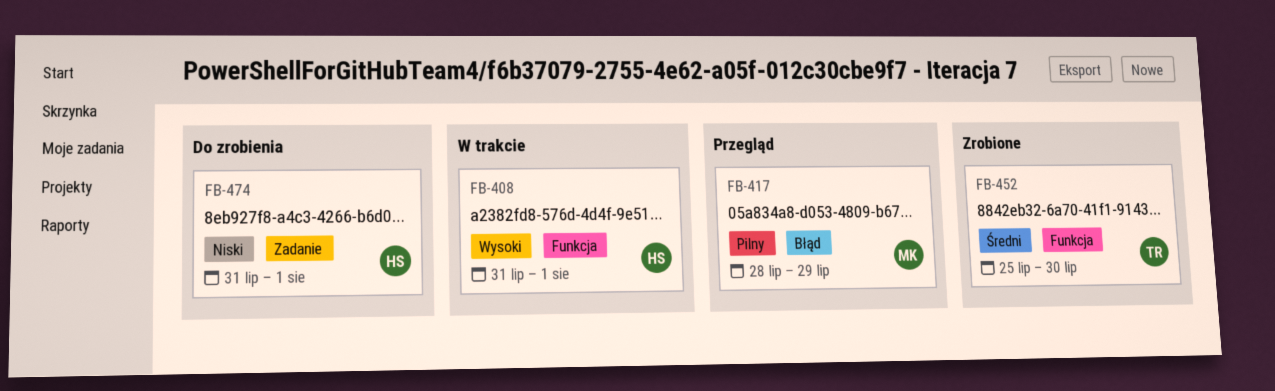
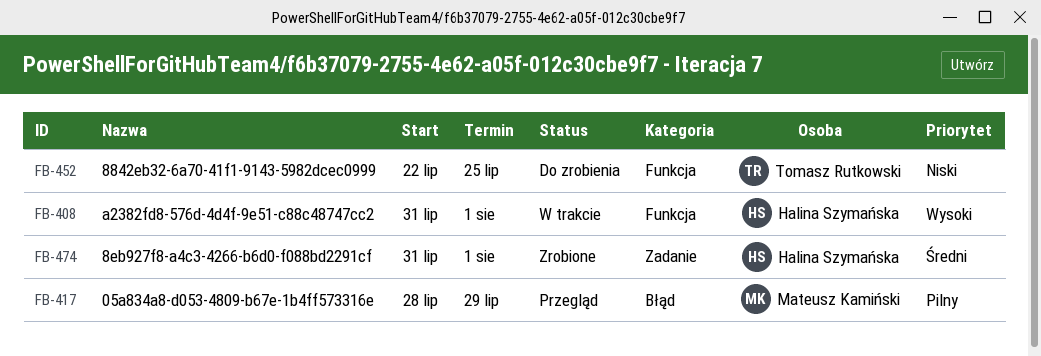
FB-452, status: Zrobione -> Do zrobienia
FB-452, priority: Średni -> Niski
FB-452, start: Jul 25 -> Jul 22
FB-452, due: Jul 30 -> Jul 25
FB-474, status: Do zrobienia -> Zrobione
FB-474, priority: Niski -> Średni

